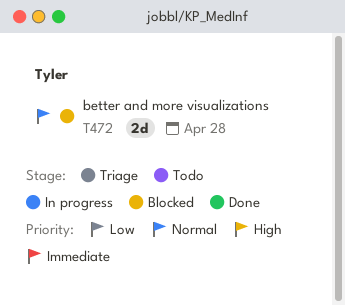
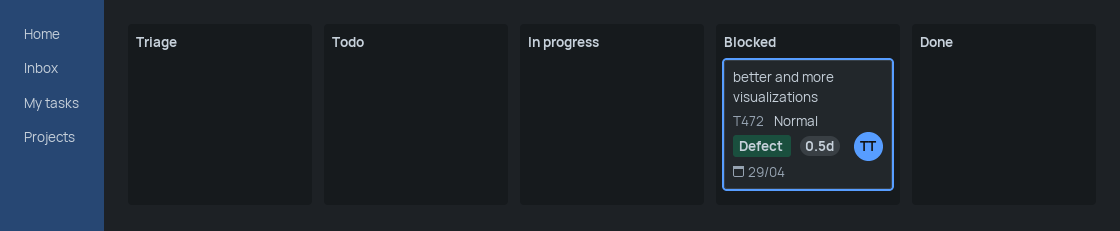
T472, estimate: 2d -> 0.5d
T472, due: Apr 28 -> Apr 29

